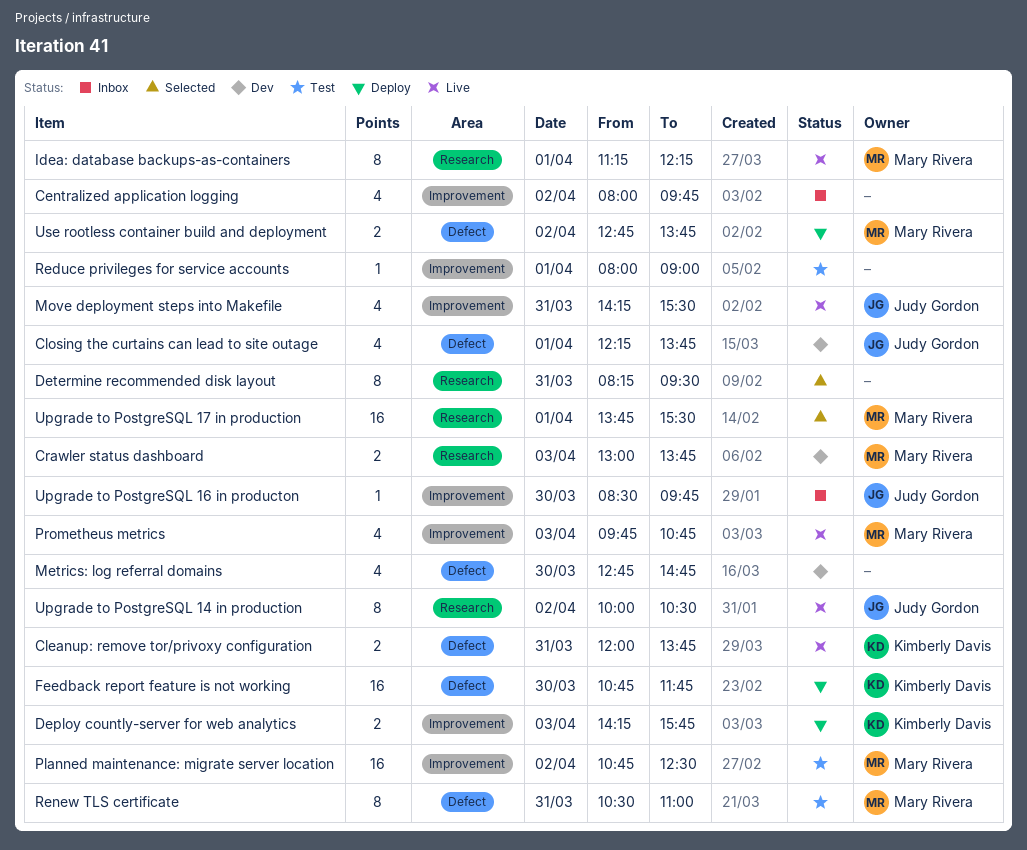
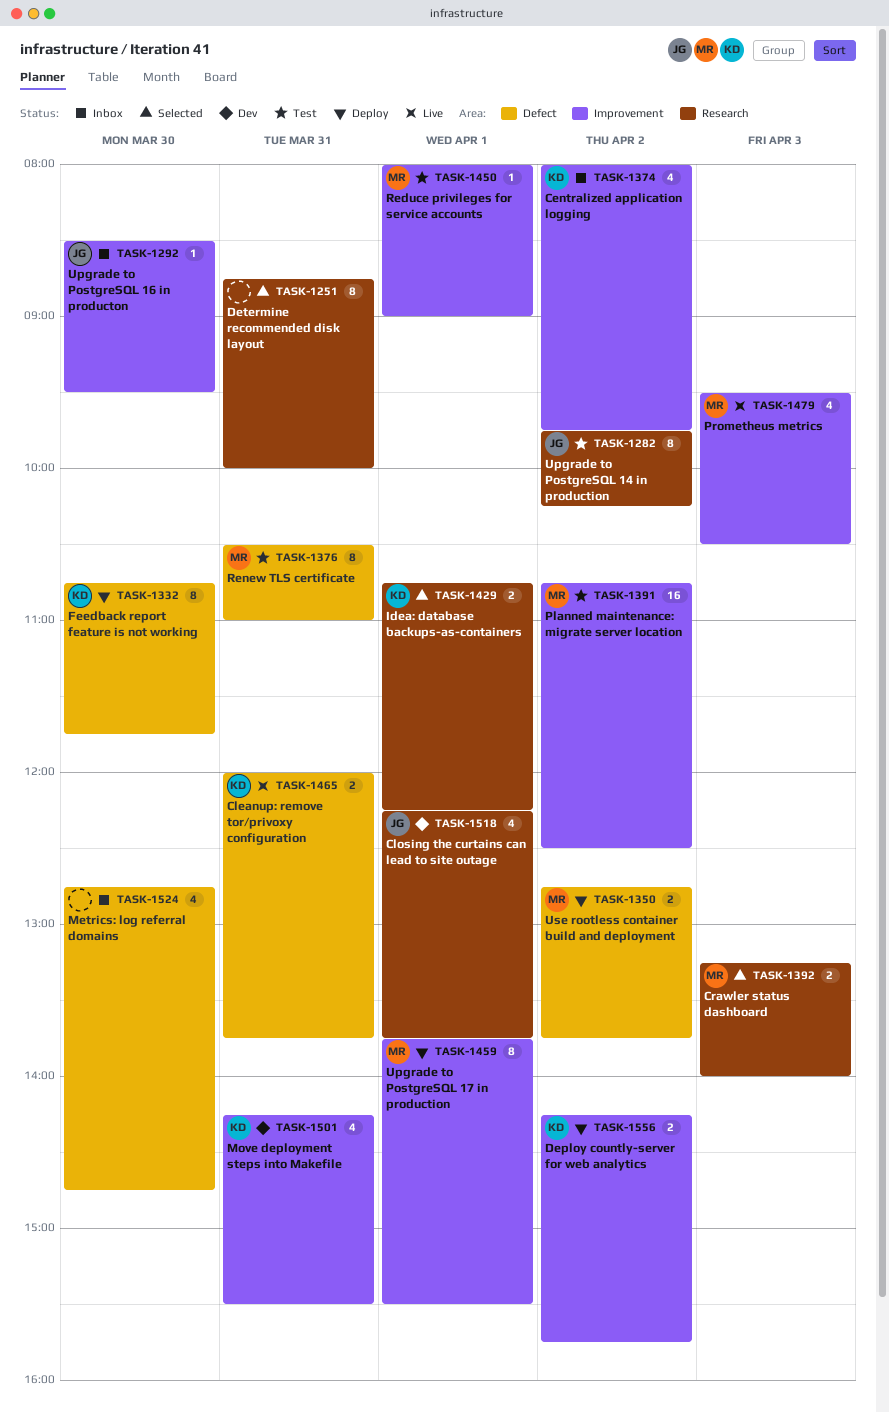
Centralized application logging, owner: none -> Kimberly Davis
Closing the curtains can lead to site outage, label: Defect -> Research
Crawler status dashboard, status: Dev -> Selected
Crawler status dashboard, begins: 13:00 -> 13:15
Crawler status dashboard, ends: 13:45 -> 14:00
Deploy countly-server for web analytics, day: Apr 3 -> Apr 2
Determine recommended disk layout, begins: 08:15 -> 08:45
Determine recommended disk layout, ends: 09:30 -> 10:00
Feedback report feature is not working, estimate: 16 -> 8
Idea: database backups-as-containers, status: Live -> Selected
Idea: database backups-as-containers, owner: Mary Rivera -> Kimberly Davis
Idea: database backups-as-containers, estimate: 8 -> 2
Idea: database backups-as-containers, begins: 11:15 -> 10:45
Metrics: log referral domains, status: Dev -> Inbox
Move deployment steps into Makefile, status: Live -> Dev
Move deployment steps into Makefile, owner: Judy Gordon -> Kimberly Davis
Prometheus metrics, begins: 09:45 -> 09:30
Prometheus metrics, ends: 10:45 -> 10:30
Reduce privileges for service accounts, owner: none -> Mary Rivera
Upgrade to PostgreSQL 14 in production, status: Live -> Test
Upgrade to PostgreSQL 14 in production, begins: 10:00 -> 09:45
Upgrade to PostgreSQL 14 in production, ends: 10:30 -> 10:15
Upgrade to PostgreSQL 16 in producton, ends: 09:45 -> 09:30
Upgrade to PostgreSQL 17 in production, status: Selected -> Deploy
Upgrade to PostgreSQL 17 in production, label: Research -> Improvement
Upgrade to PostgreSQL 17 in production, estimate: 16 -> 8

